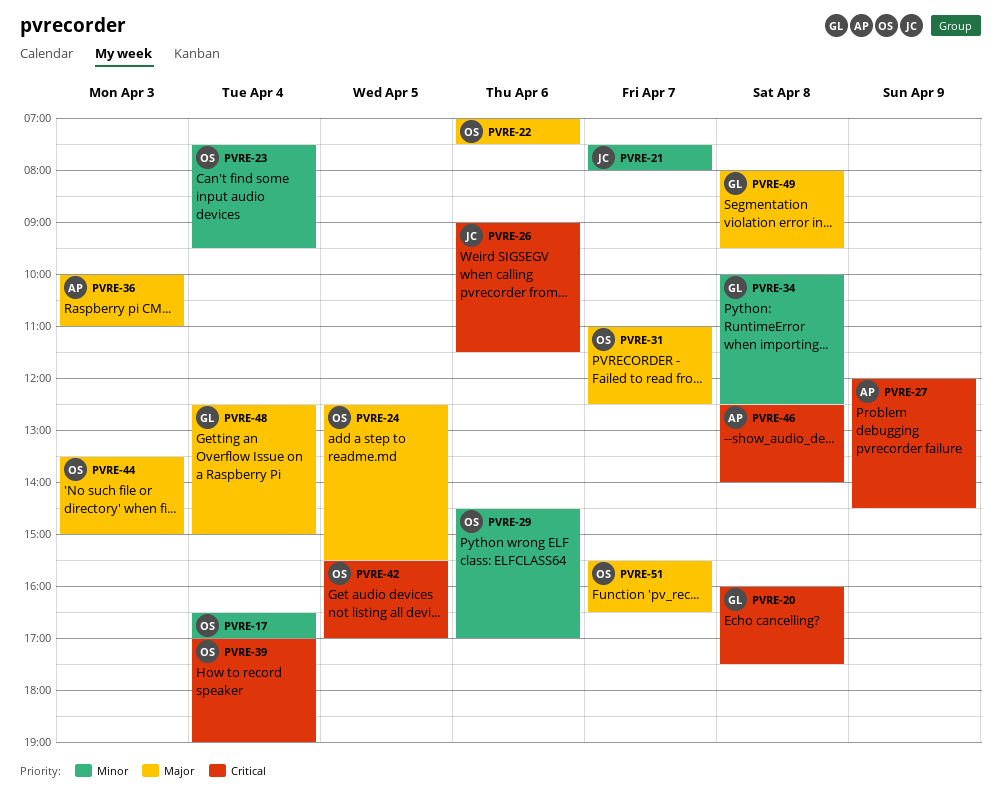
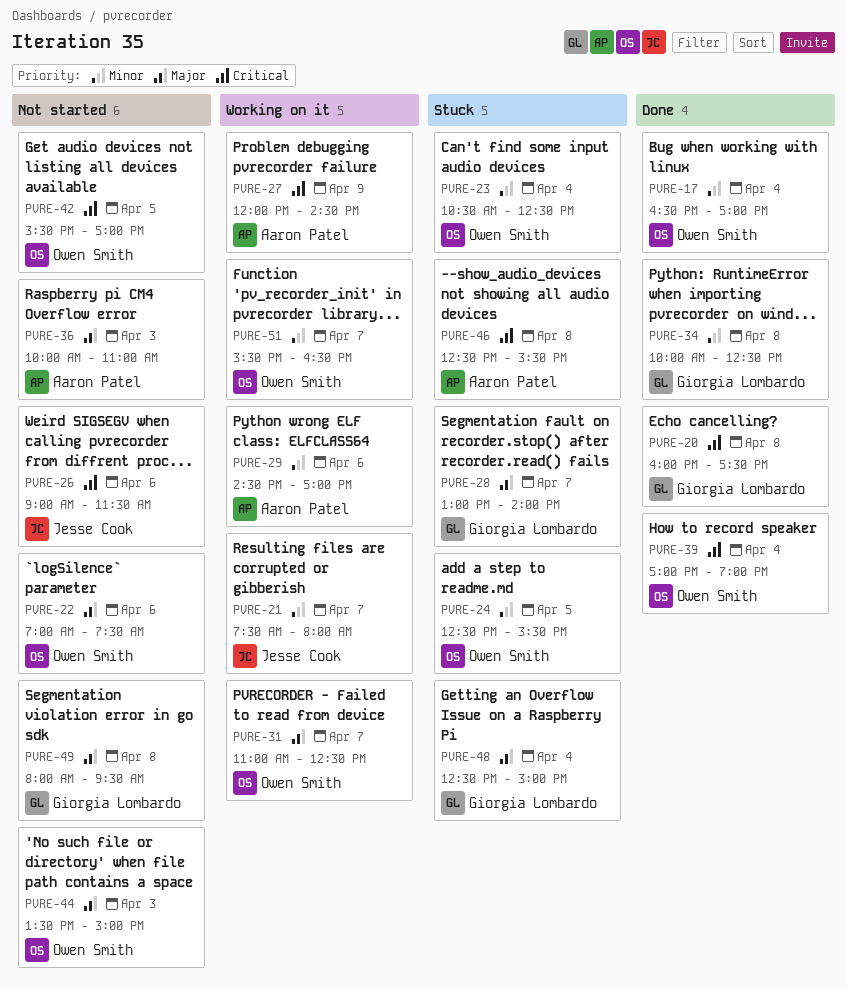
PVRE-23, begins: 07:30 -> 10:30
PVRE-23, ends: 09:30 -> 12:30
PVRE-24, priority: Major -> Minor
PVRE-28: none -> present
PVRE-29, owner: Owen Smith -> Aaron Patel
PVRE-46, ends: 14:00 -> 15:30
PVRE-51, priority: Major -> Minor

